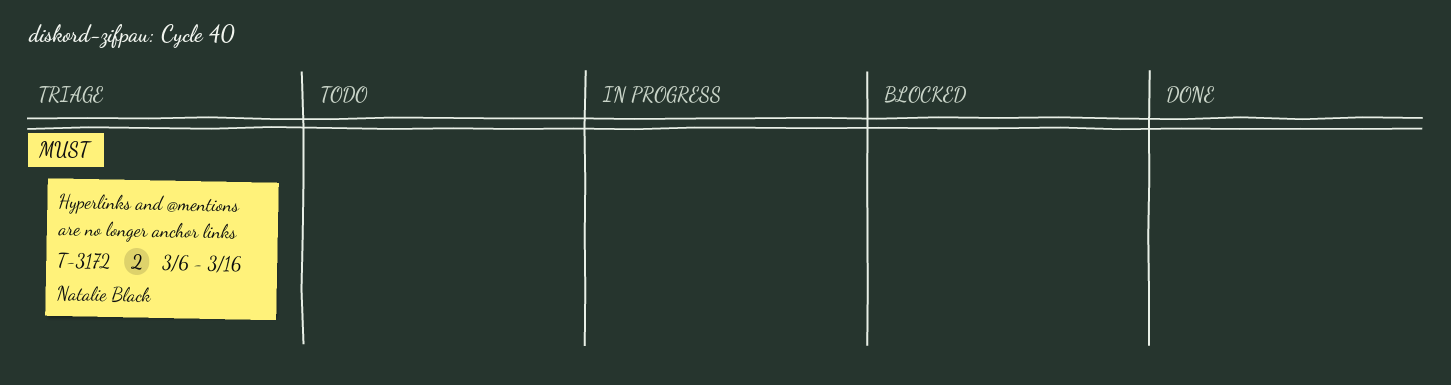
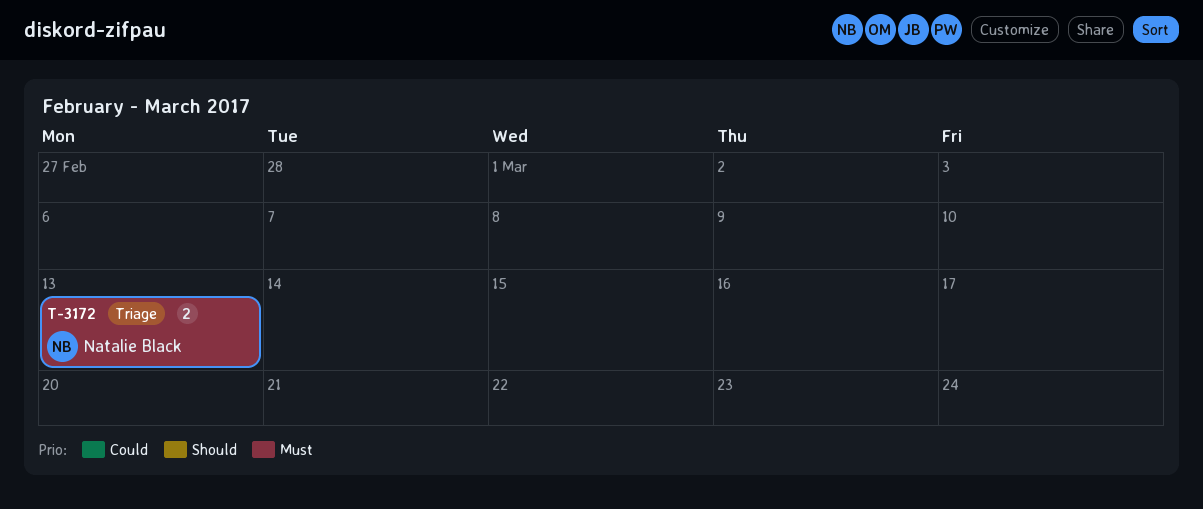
T-3172, due: Mar 16 -> Mar 13

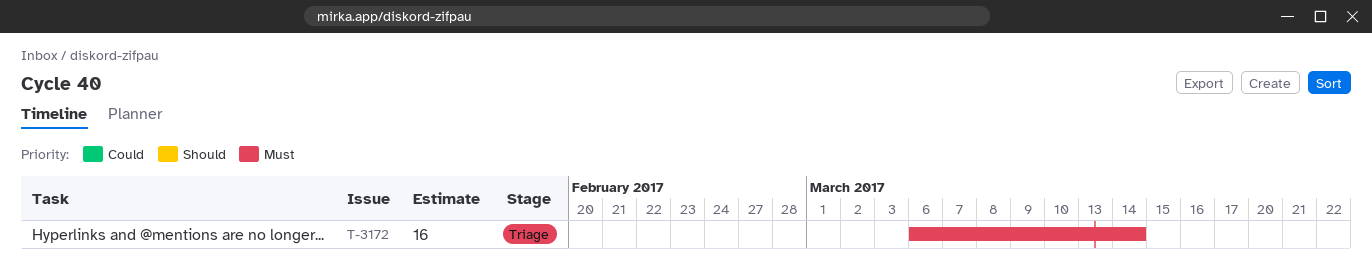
T-3172, estimate: 2 -> 16
T-3172, due: Mar 13 -> Mar 14

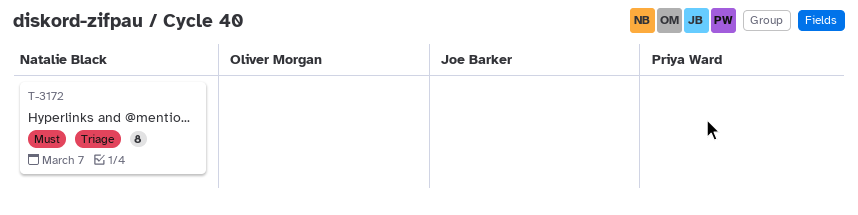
T-3172, estimate: 16 -> 8
T-3172, due: Mar 14 -> Mar 7

